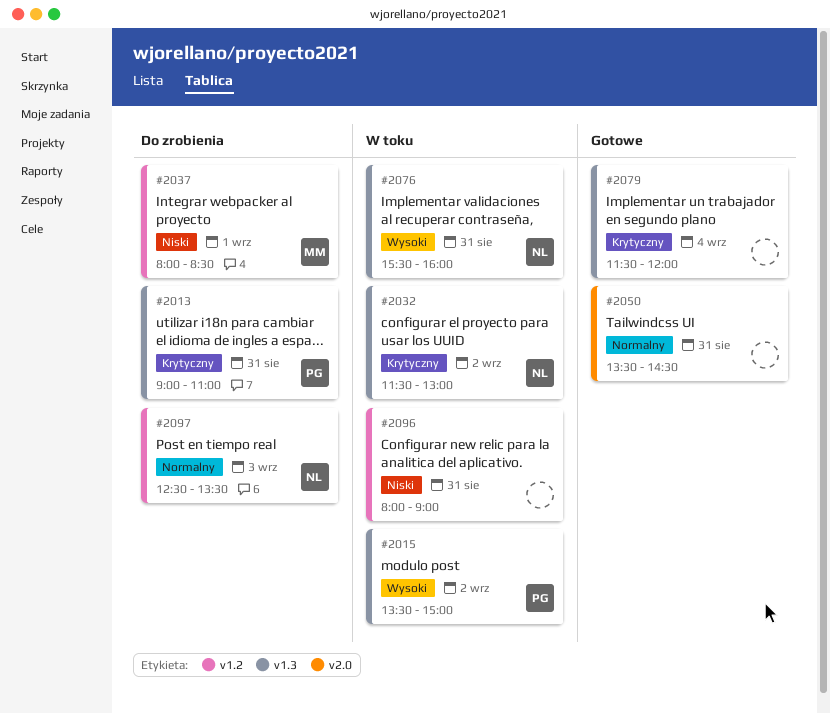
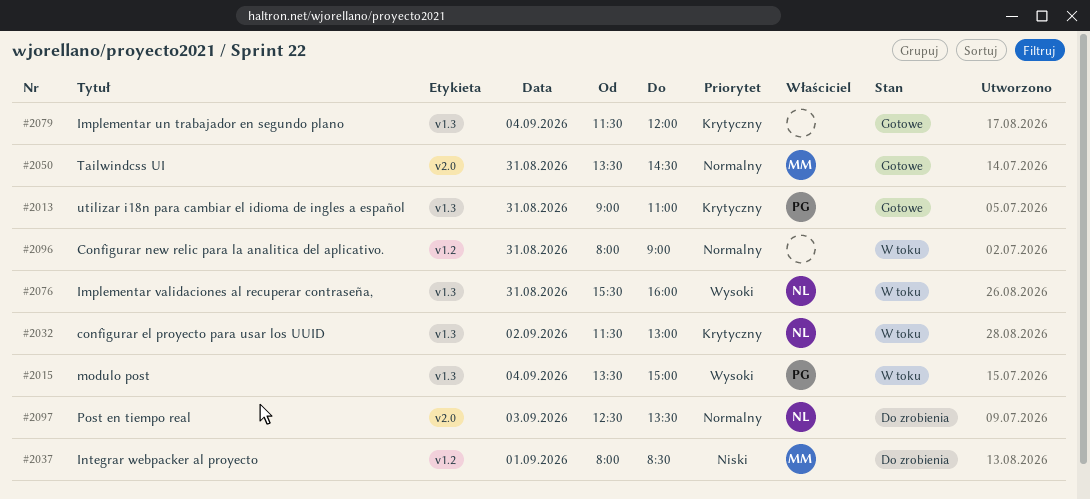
#2013, status: Do zrobienia -> Gotowe
#2015, day: Sep 2 -> Sep 4
#2050, owner: none -> MM
#2096, priority: Niski -> Normalny
#2097, label: v1.2 -> v2.0

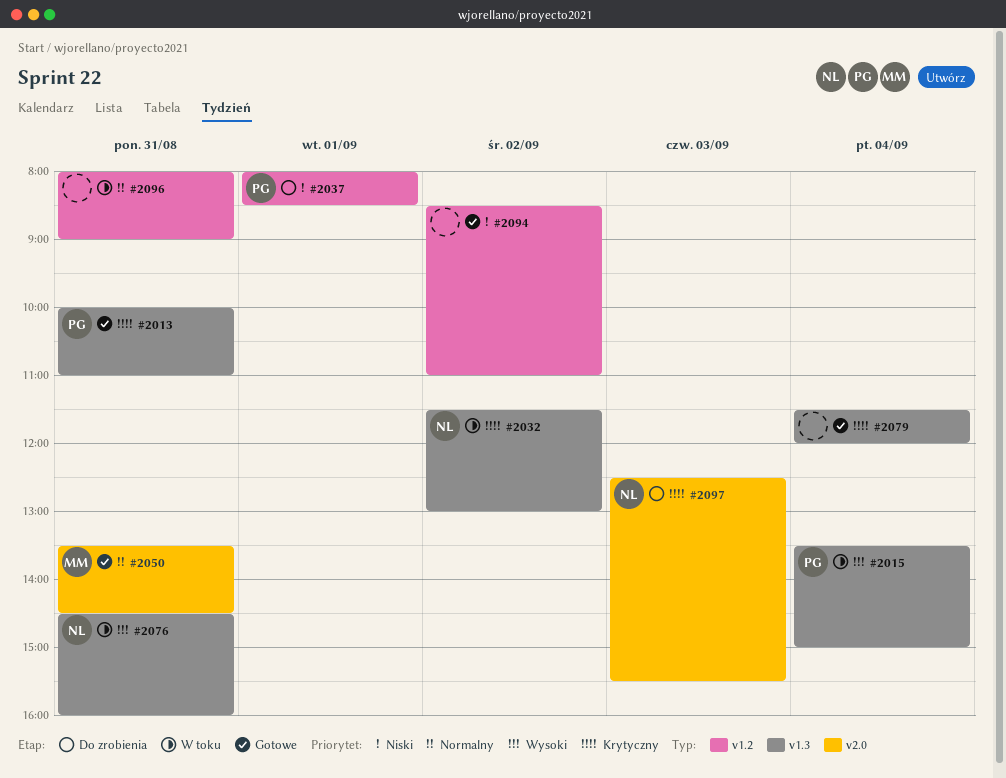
#2013, begins: 09:00 -> 10:00
#2037, owner: MM -> PG
#2076, begins: 15:30 -> 14:30
#2094: none -> present
#2097, priority: Normalny -> Krytyczny
#2097, ends: 13:30 -> 15:30

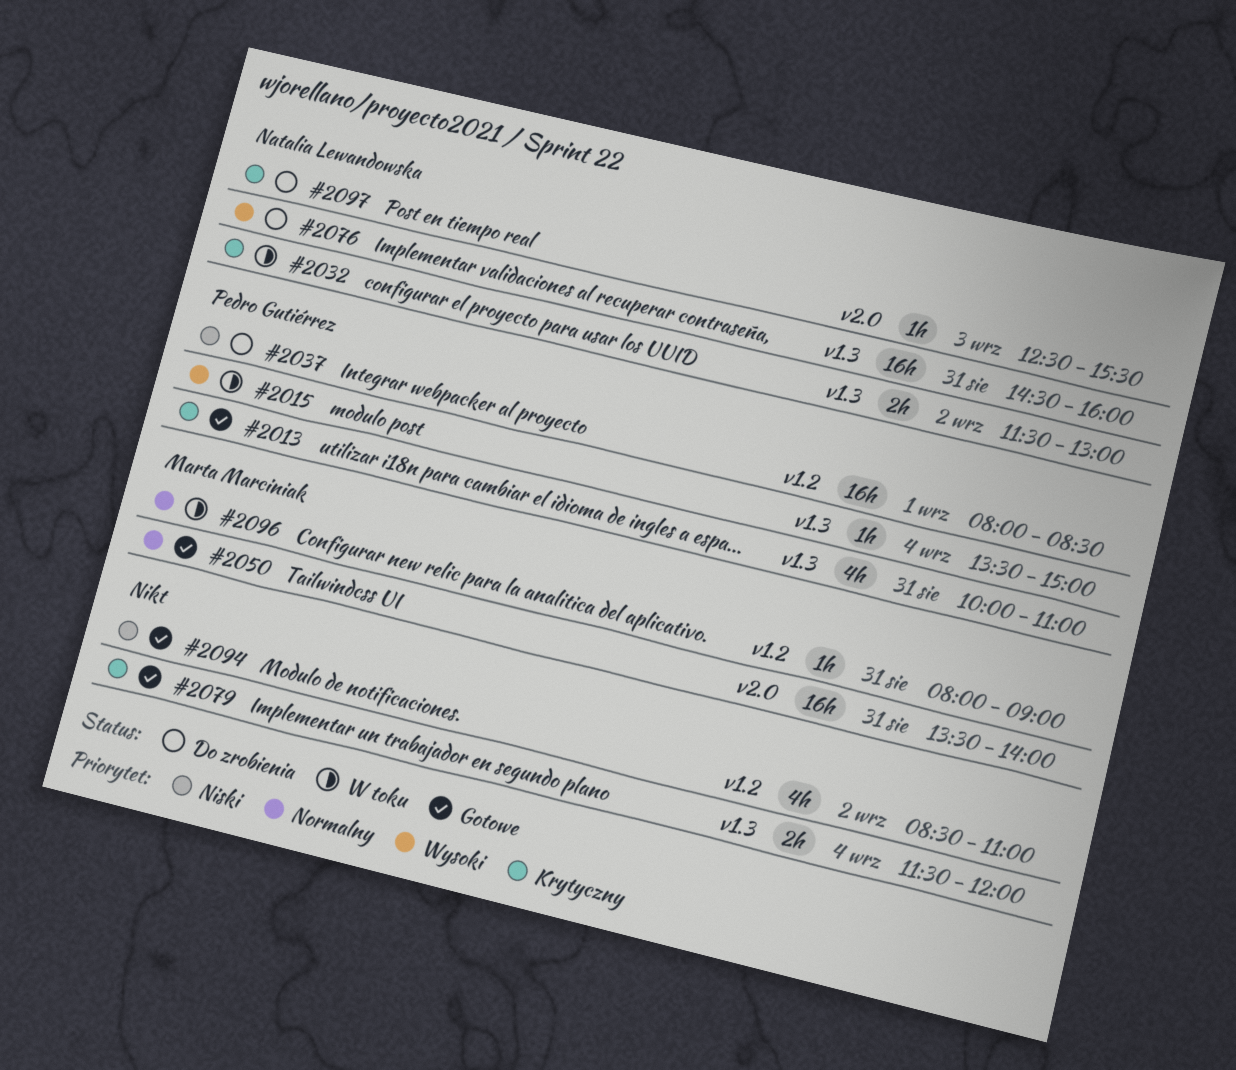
#2050, ends: 14:30 -> 14:00
#2076, status: W toku -> Do zrobienia
#2096, owner: none -> Marta Marciniak

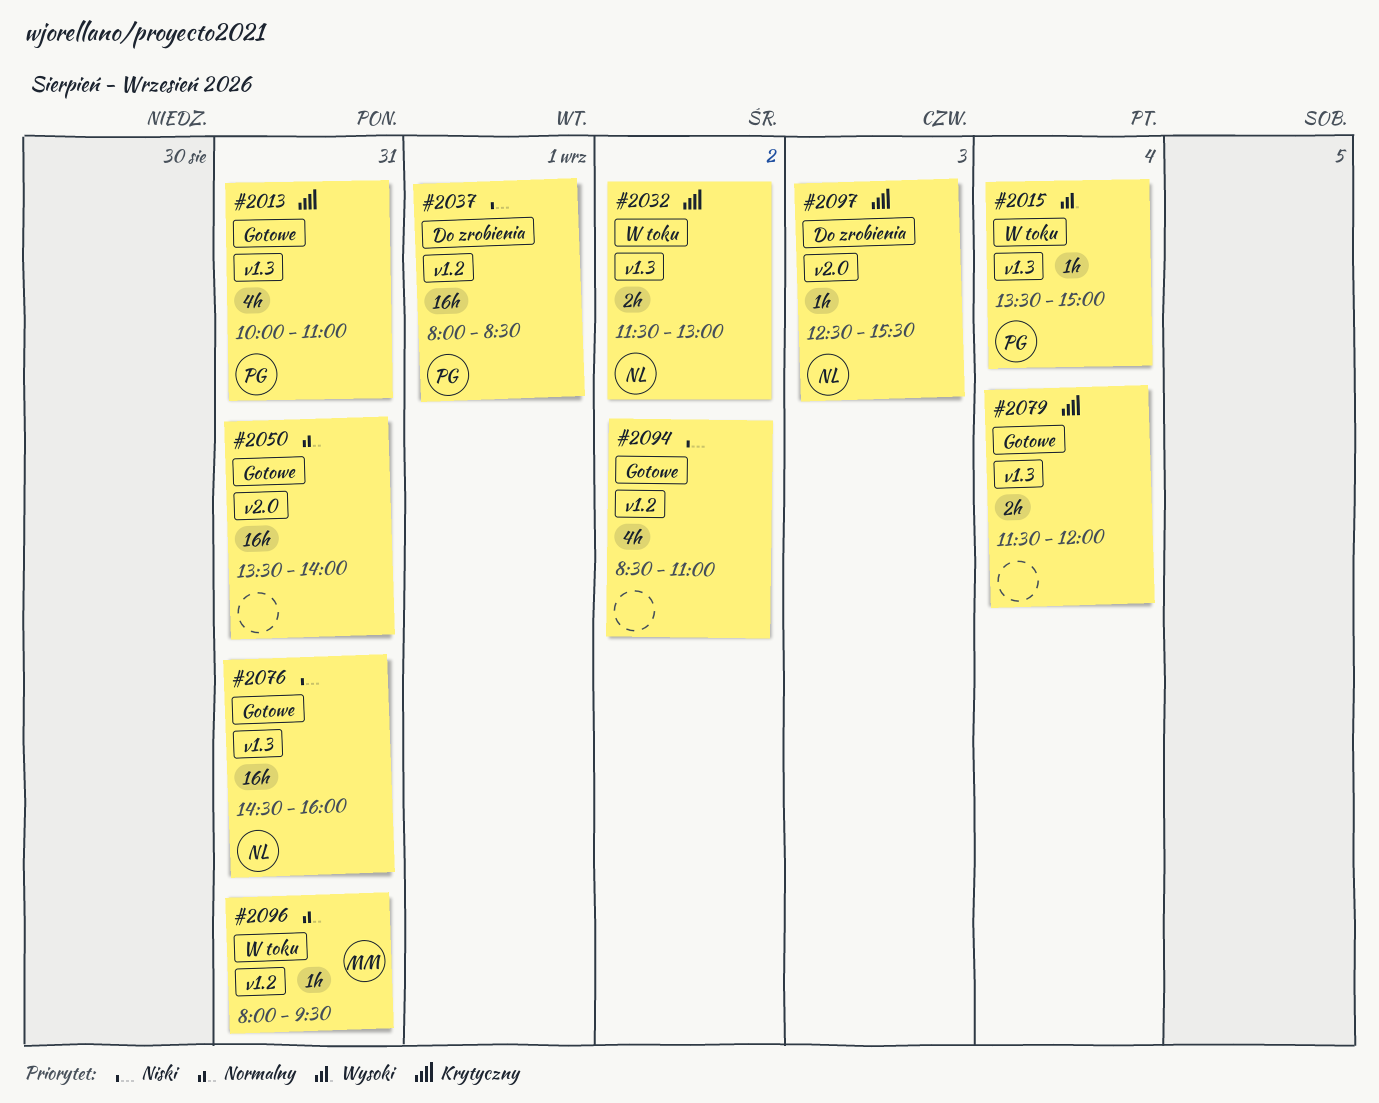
#2050, owner: Marta Marciniak -> none
#2076, status: Do zrobienia -> Gotowe
#2076, priority: Wysoki -> Niski
#2096, ends: 09:00 -> 09:30

